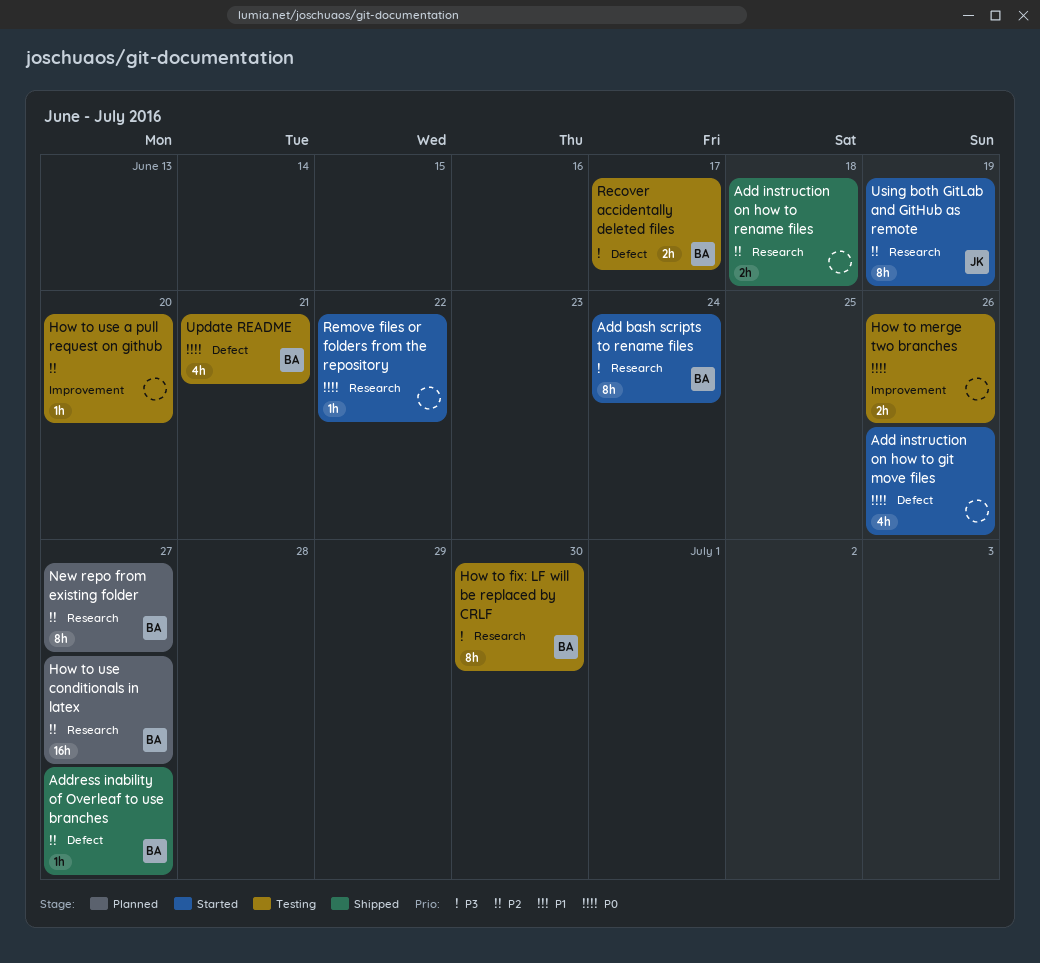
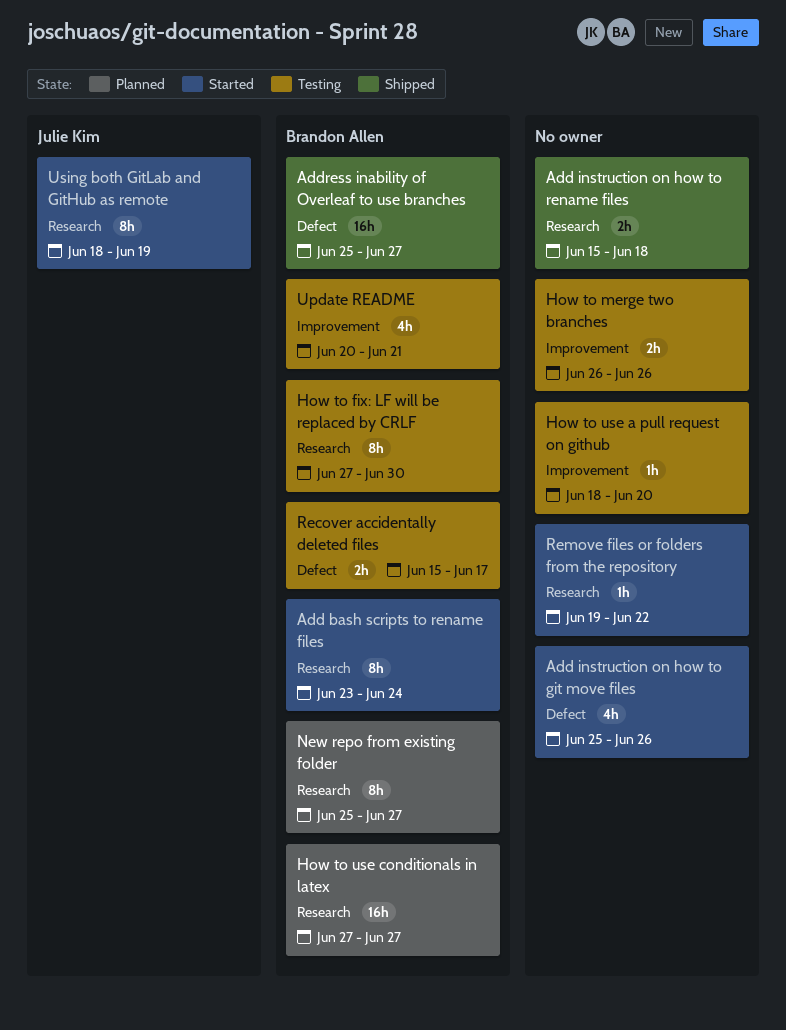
Address inability of Overleaf to use branches, estimate: 1h -> 16h
Update README, label: Defect -> Improvement

